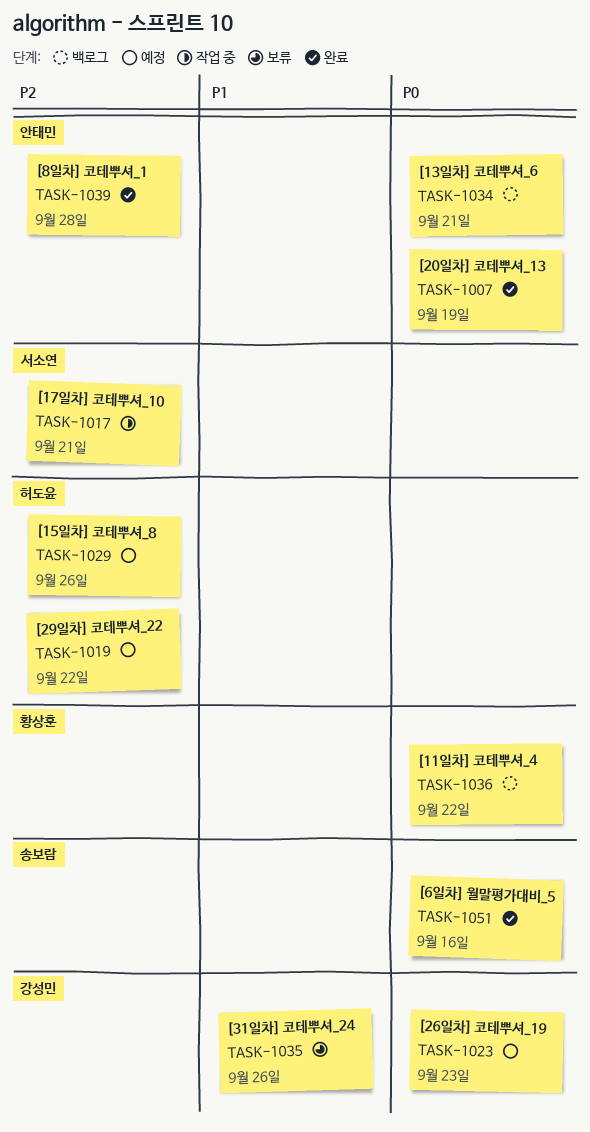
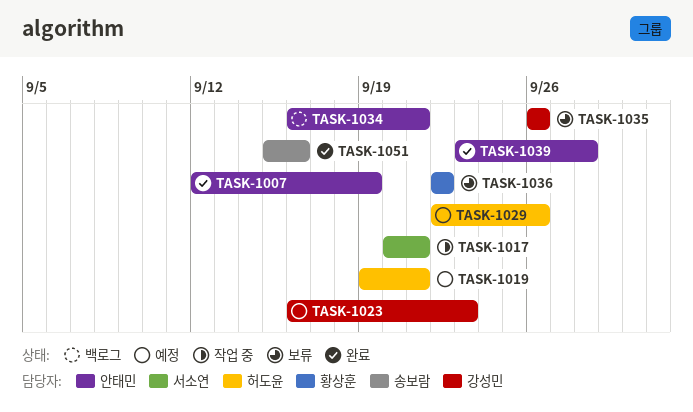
TASK-1019, due: Sep 22 -> Sep 21
TASK-1036, status: 백로그 -> 보류

